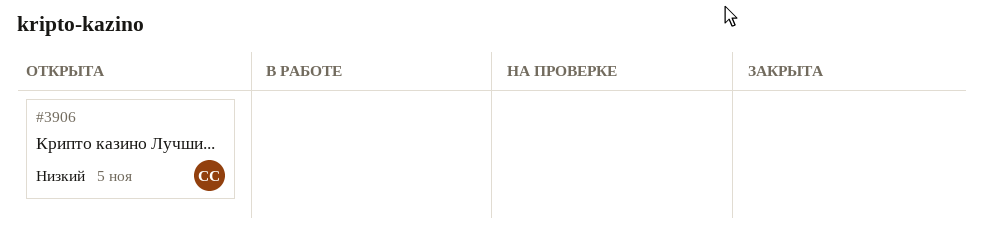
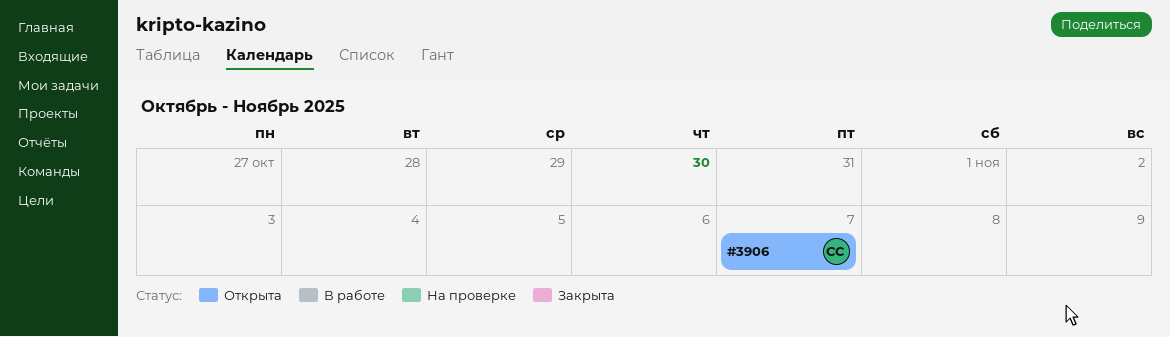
#3906, due: Nov 5 -> Nov 7

